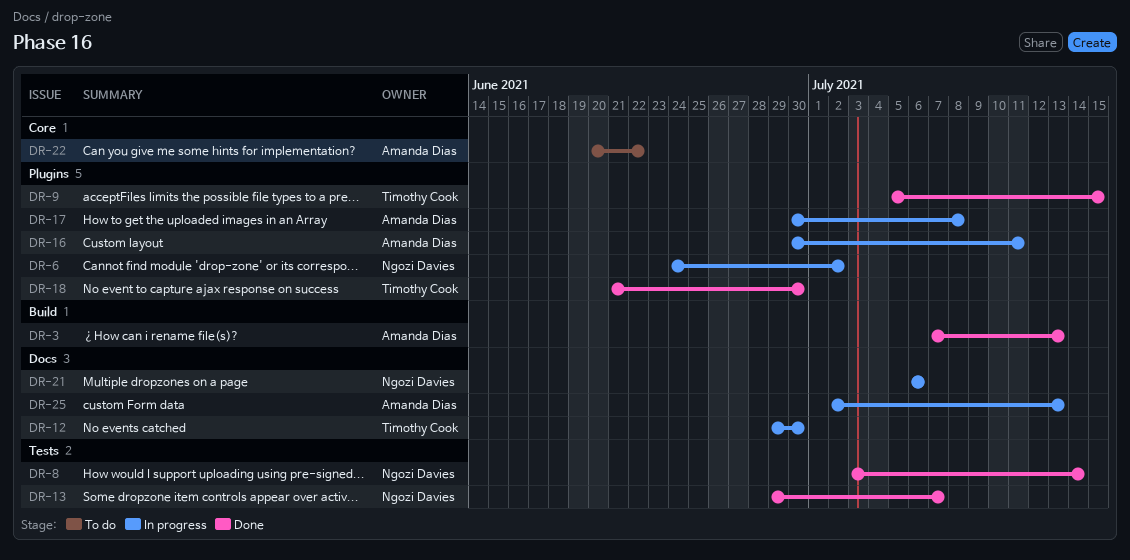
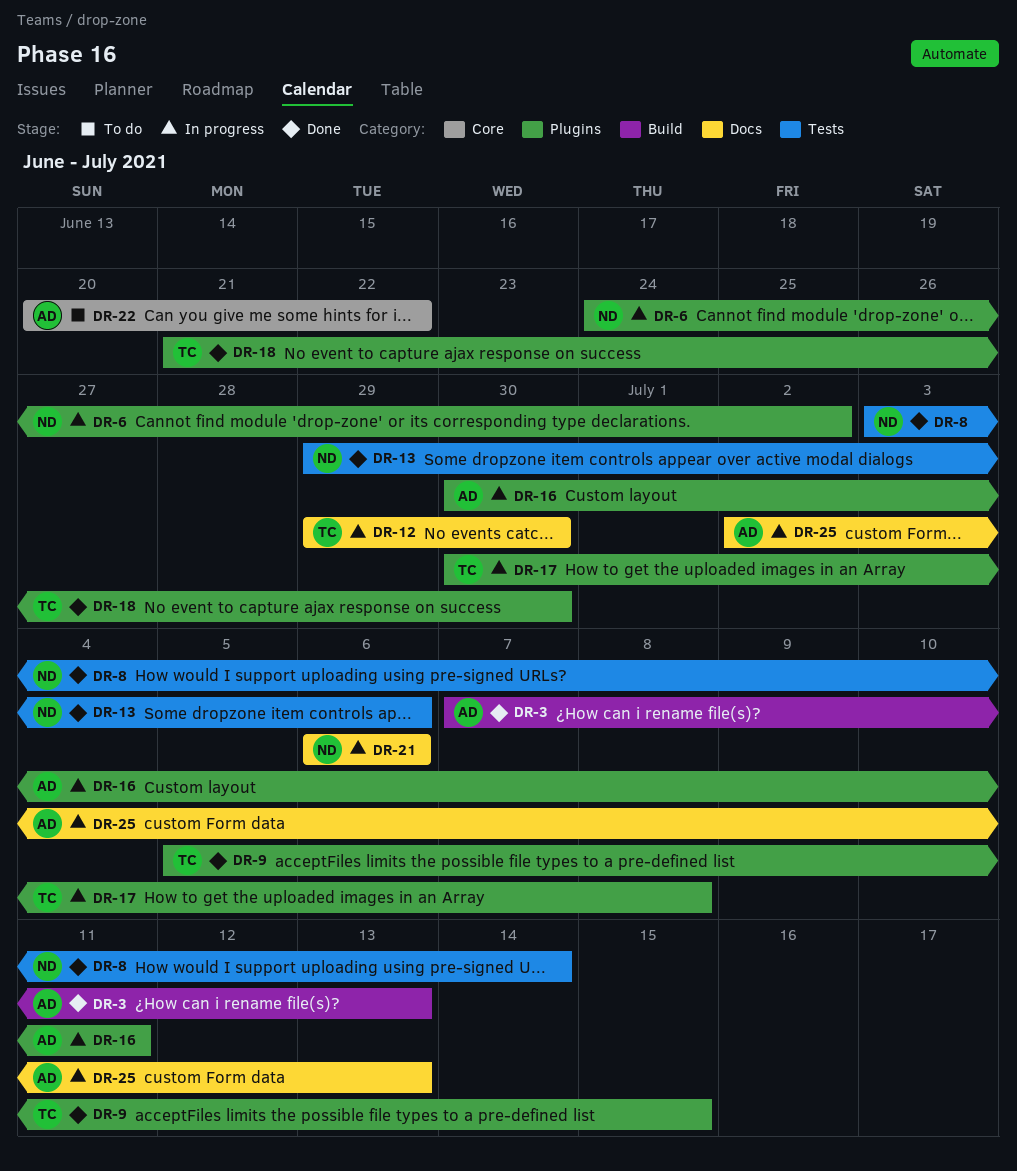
DR-13, due: Jul 7 -> Jul 6
DR-17, owner: Amanda Dias -> Timothy Cook

